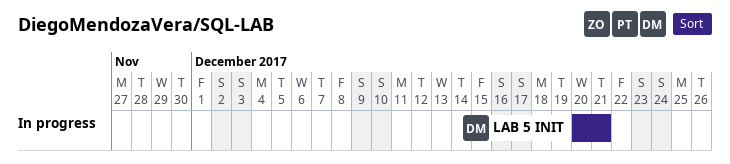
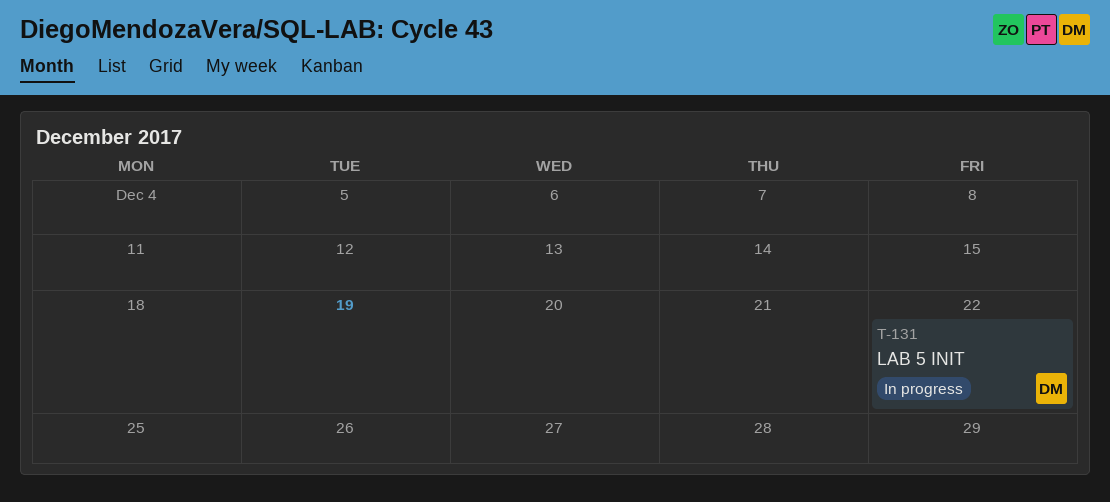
LAB 5 INIT, due: Dec 21 -> Dec 22

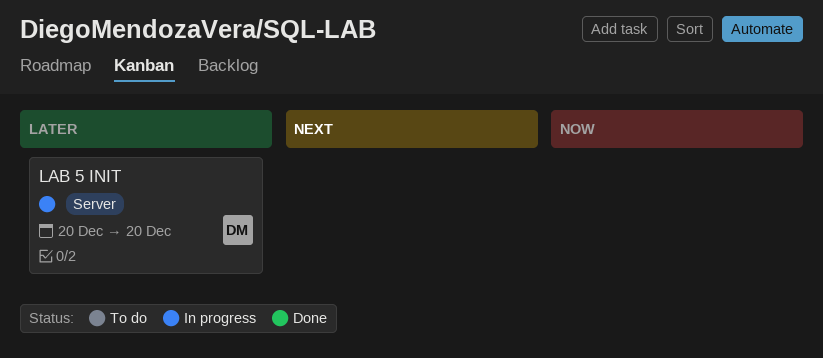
LAB 5 INIT, due: Dec 22 -> Dec 20

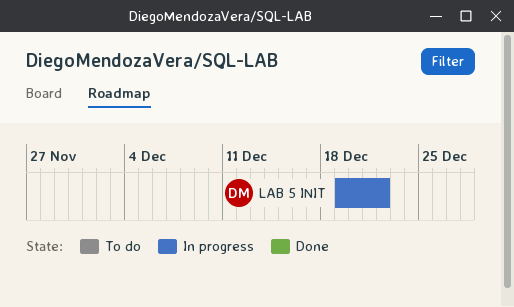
LAB 5 INIT, start: Dec 20 -> Dec 19
LAB 5 INIT, due: Dec 20 -> Dec 22

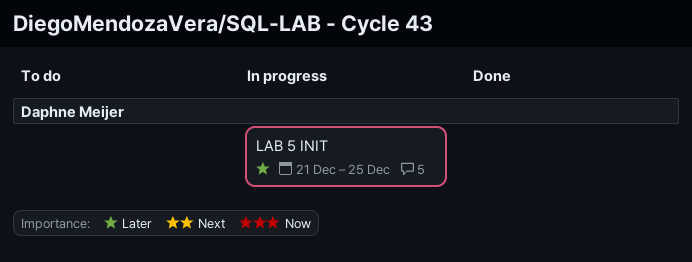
LAB 5 INIT, start: Dec 19 -> Dec 21
LAB 5 INIT, due: Dec 22 -> Dec 25

